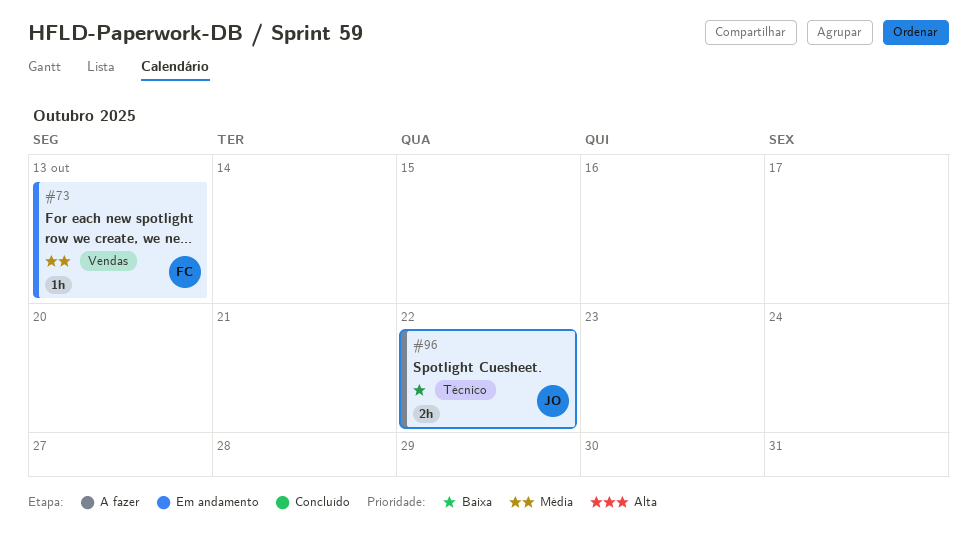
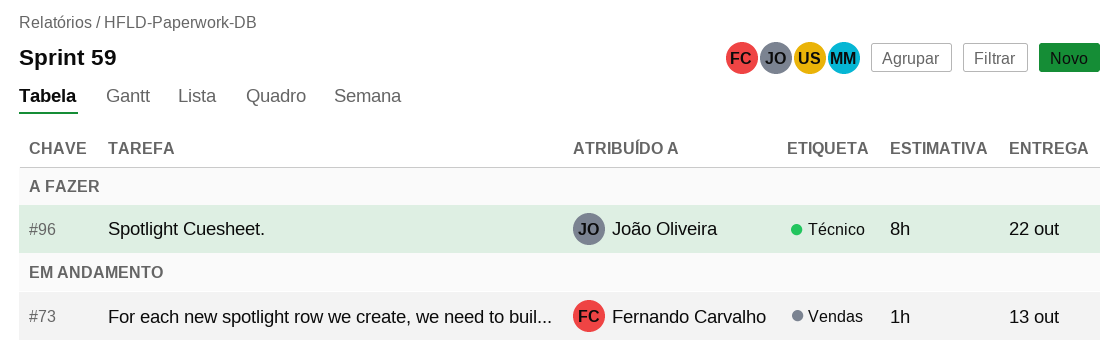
#96, estimate: 2h -> 8h

